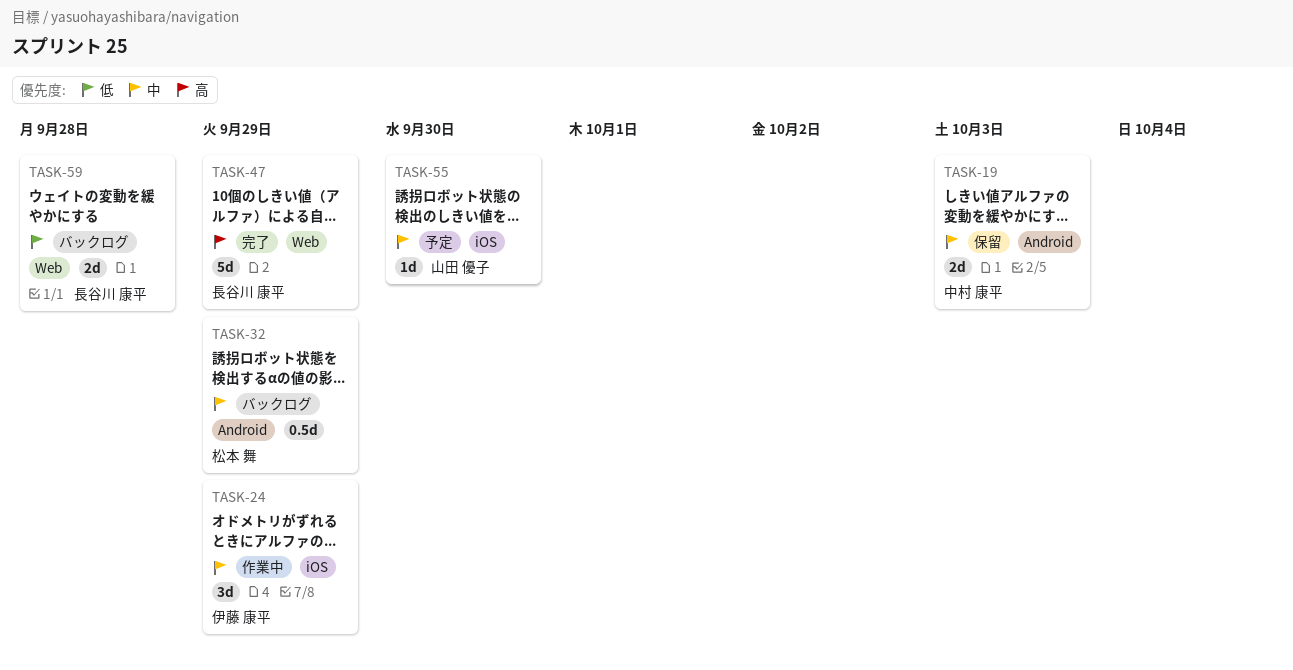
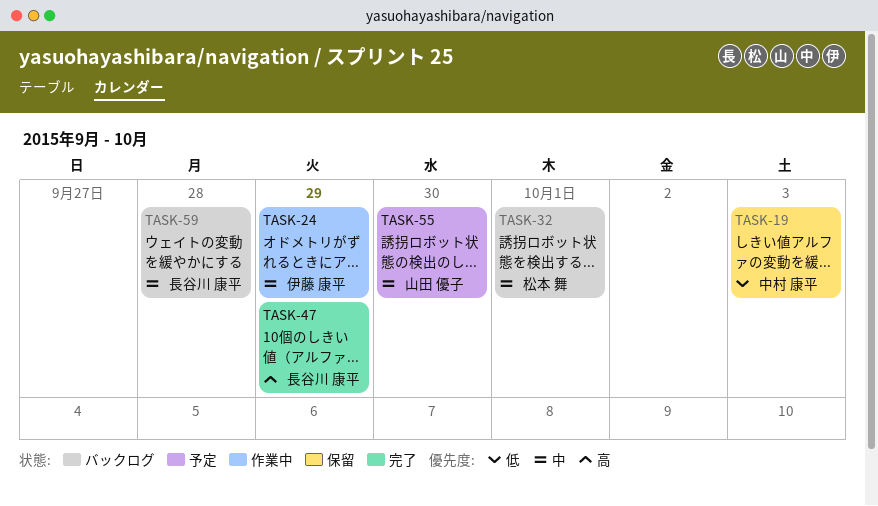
TASK-19, priority: 中 -> 低
TASK-32, due: Sep 29 -> Oct 1
TASK-59, priority: 低 -> 中

